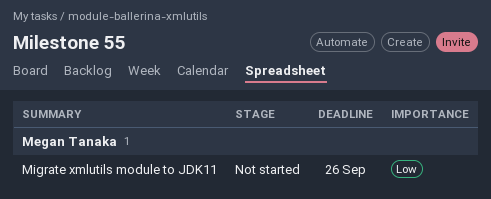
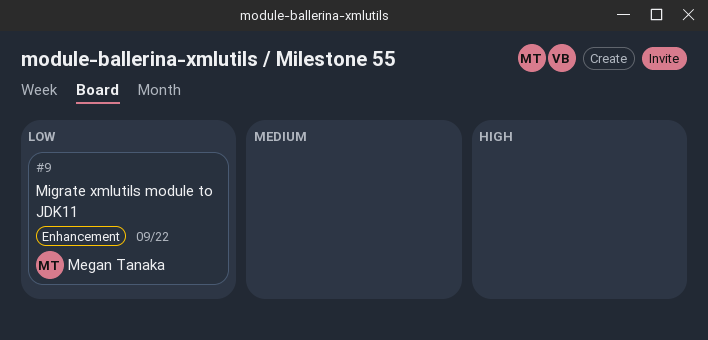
Migrate xmlutils module to JDK11, due: Sep 26 -> Sep 22

